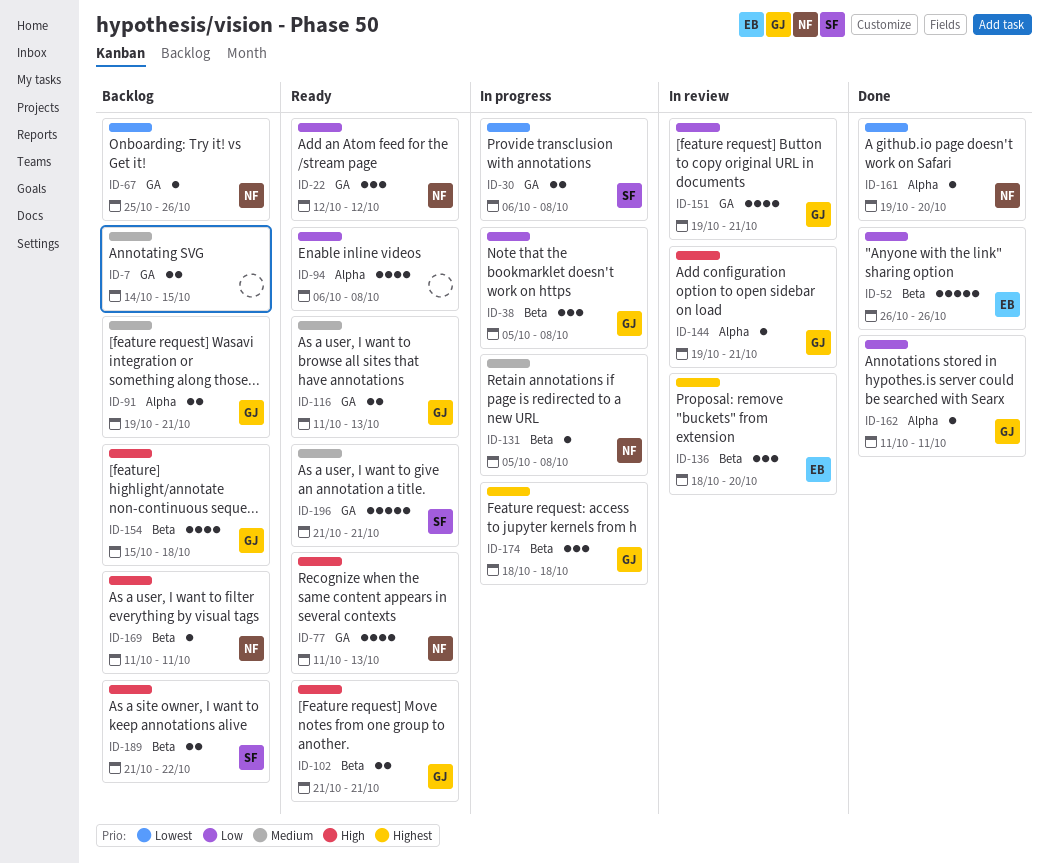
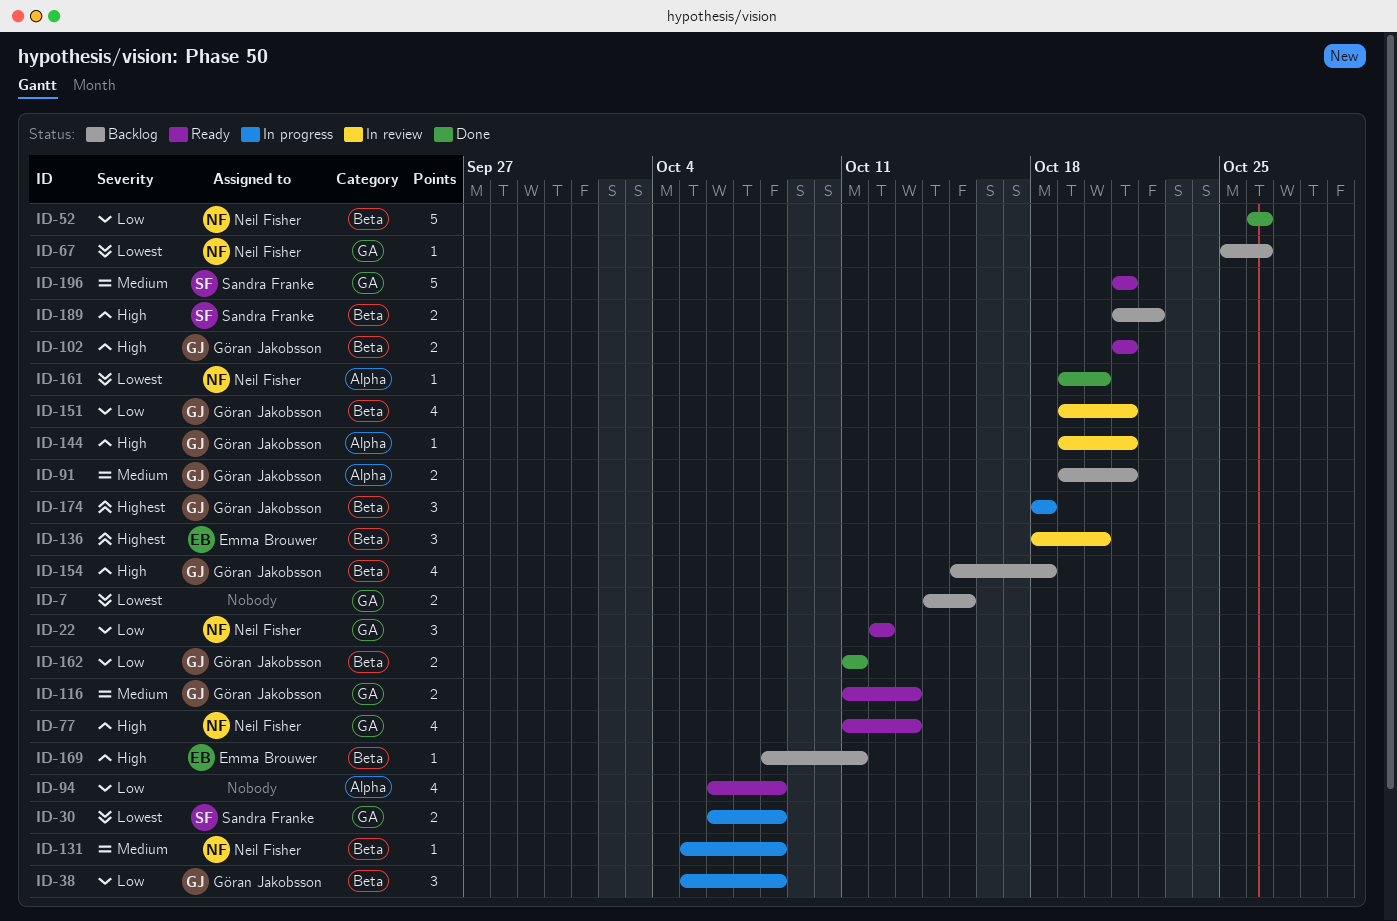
ID-7, priority: Medium -> Lowest
ID-52, owner: Emma Brouwer -> Neil Fisher
ID-151, label: GA -> Beta
ID-162, label: Alpha -> Beta
ID-162, estimate: 1 -> 2
ID-169, owner: Neil Fisher -> Emma Brouwer
ID-169, start: Oct 11 -> Oct 8

